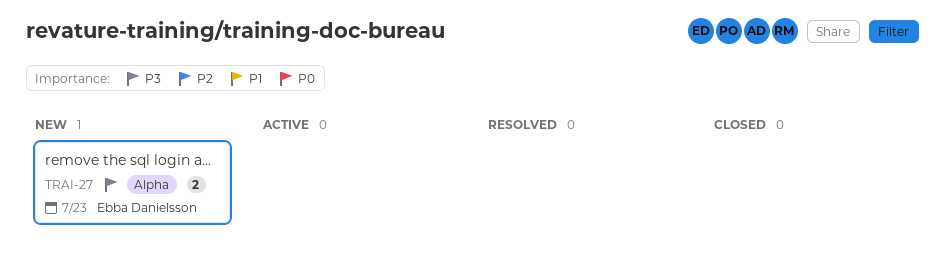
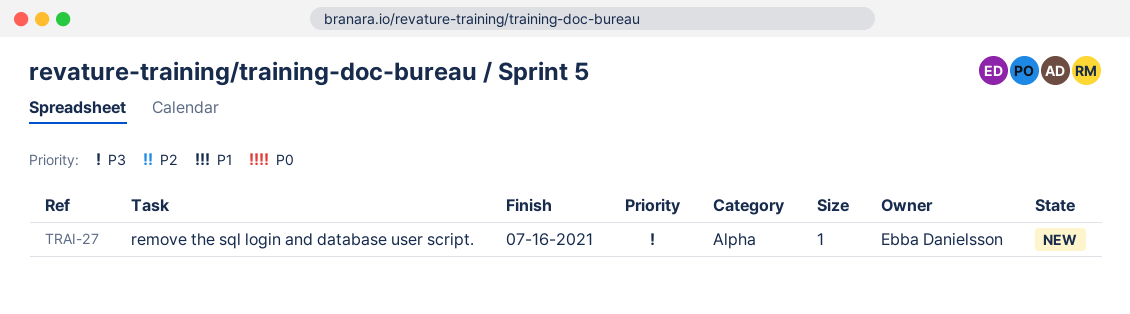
TRAI-27, estimate: 2 -> 1
TRAI-27, due: Jul 23 -> Jul 16

